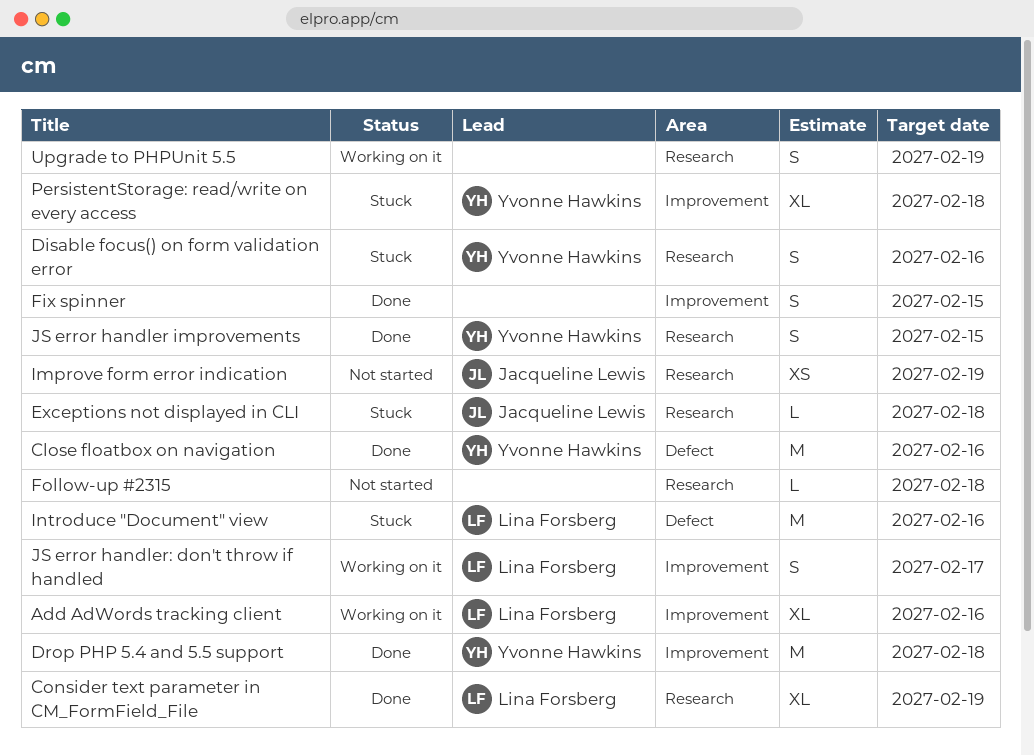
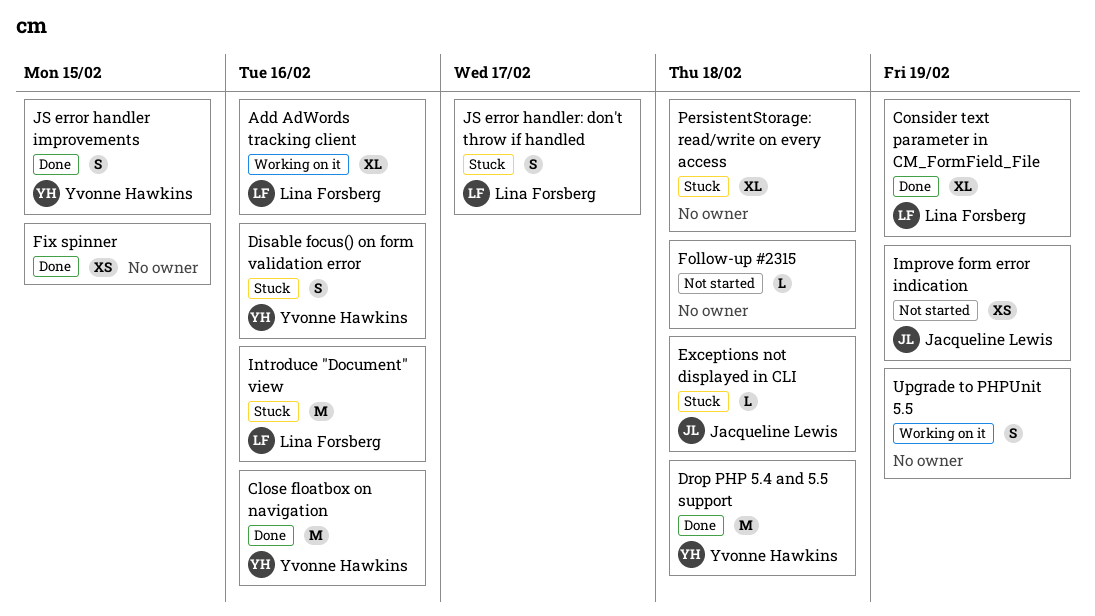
Fix spinner, estimate: S -> XS
JS error handler: don't throw if handled, status: Working on it -> Stuck
PersistentStorage: read/write on every access, owner: Yvonne Hawkins -> none

